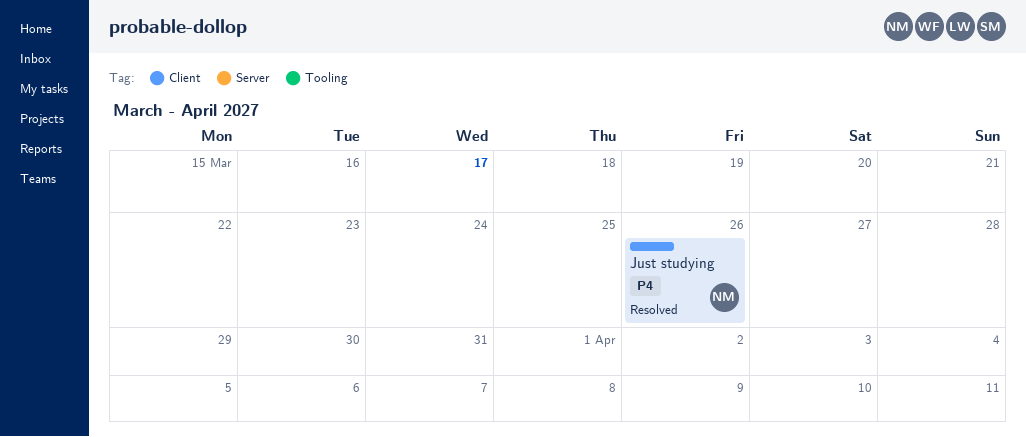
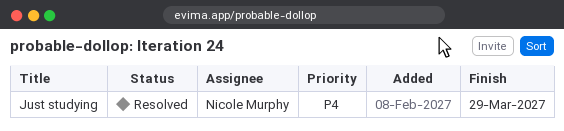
Just studying, due: Mar 26 -> Mar 29

